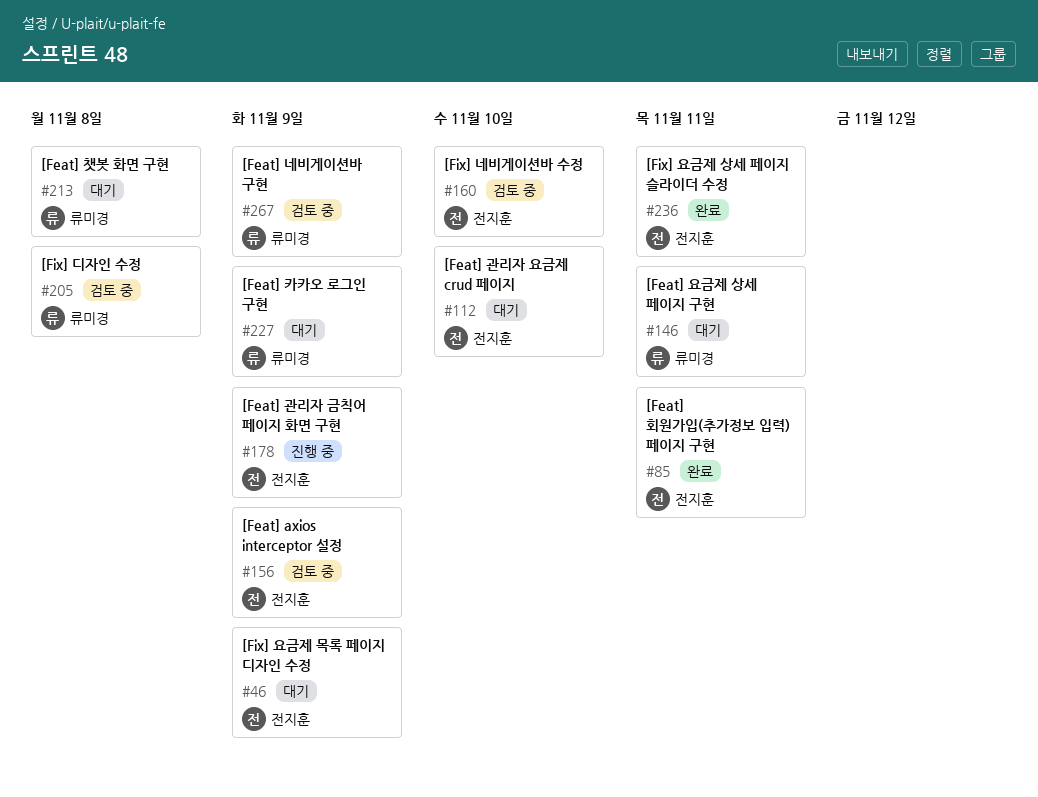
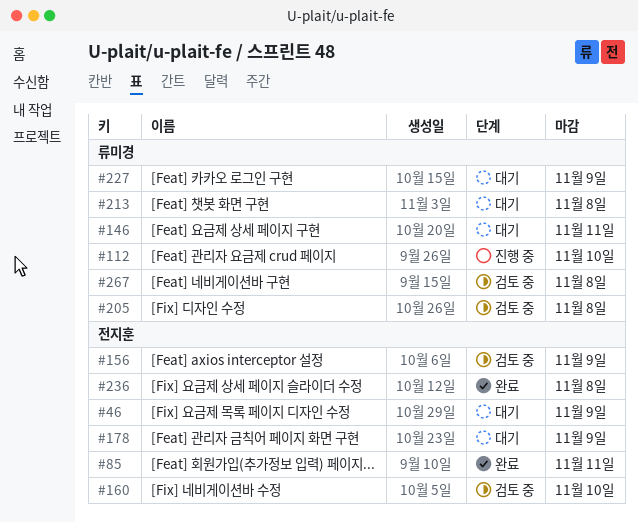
#112, status: 대기 -> 진행 중
#112, owner: 전지훈 -> 류미경
#178, status: 진행 중 -> 대기
#236, due: Nov 11 -> Nov 8
#267, due: Nov 9 -> Nov 8

